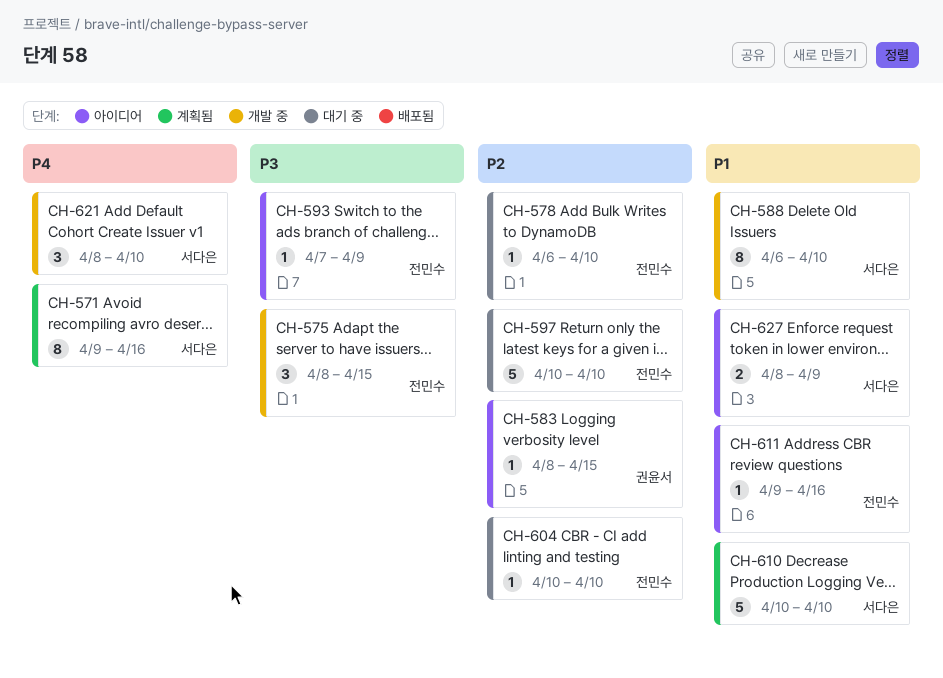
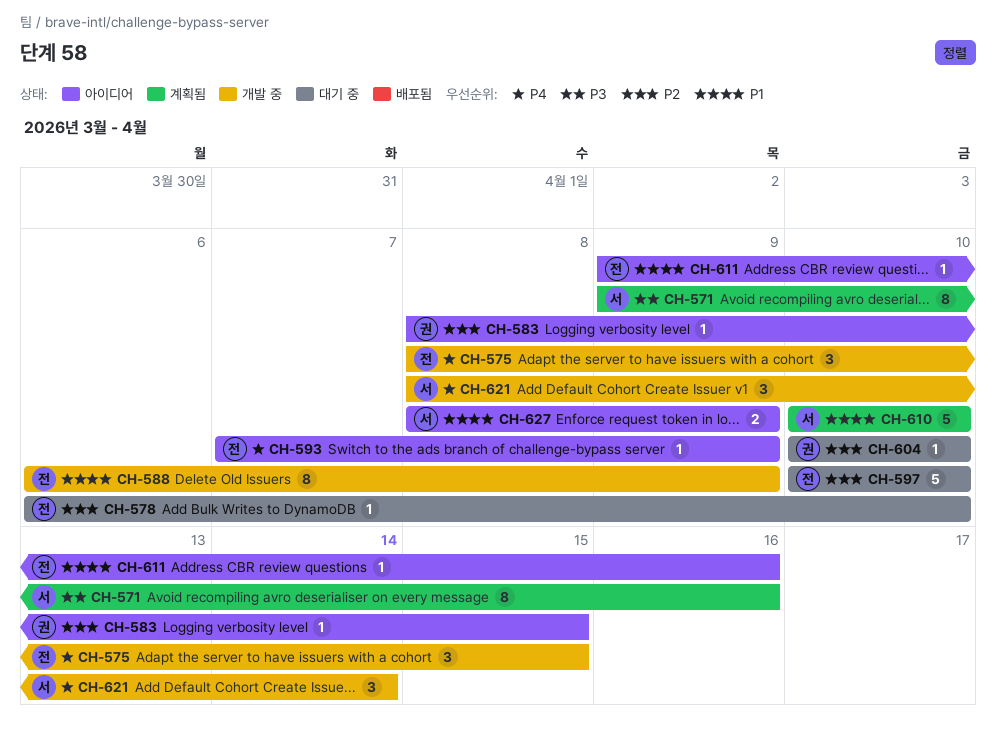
CH-571, priority: P4 -> P3
CH-575, priority: P3 -> P4
CH-588, owner: 서다은 -> 전민수
CH-588, due: Apr 10 -> Apr 9
CH-593, priority: P3 -> P4
CH-604, owner: 전민수 -> 권윤서
CH-621, due: Apr 10 -> Apr 14

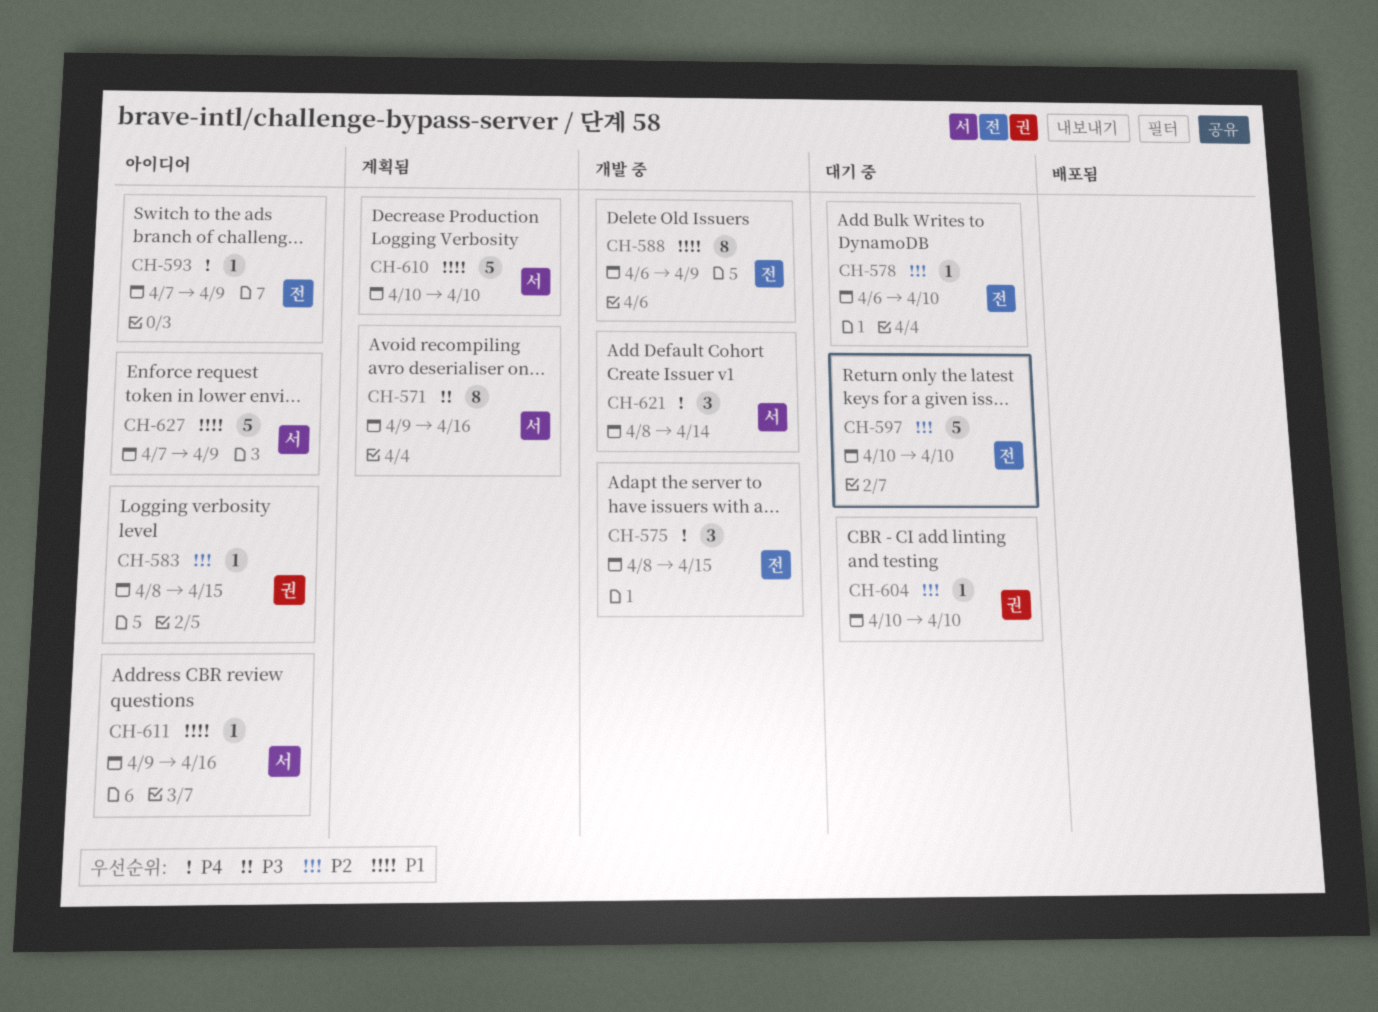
CH-611, owner: 전 -> 서
CH-627, estimate: 2 -> 5
CH-627, start: Apr 8 -> Apr 7

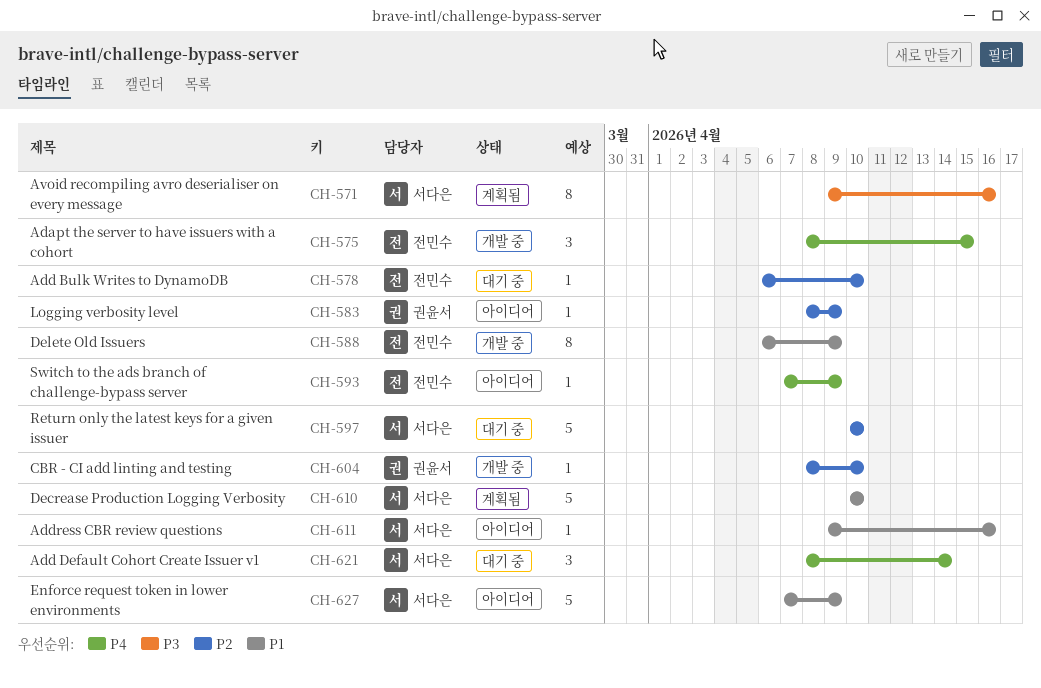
CH-583, due: Apr 15 -> Apr 9
CH-597, owner: 전민수 -> 서다은
CH-604, status: 대기 중 -> 개발 중
CH-604, start: Apr 10 -> Apr 8
CH-621, status: 개발 중 -> 대기 중

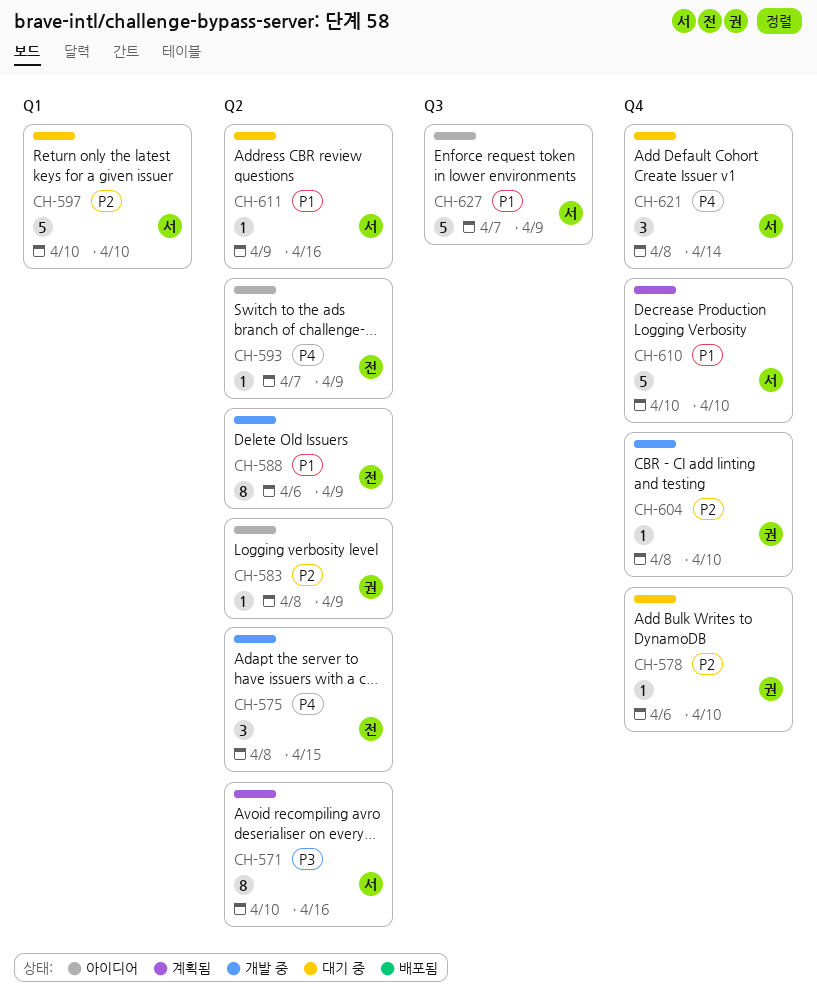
CH-571, start: Apr 9 -> Apr 10
CH-578, owner: 전민수 -> 권윤서
CH-611, status: 아이디어 -> 대기 중

